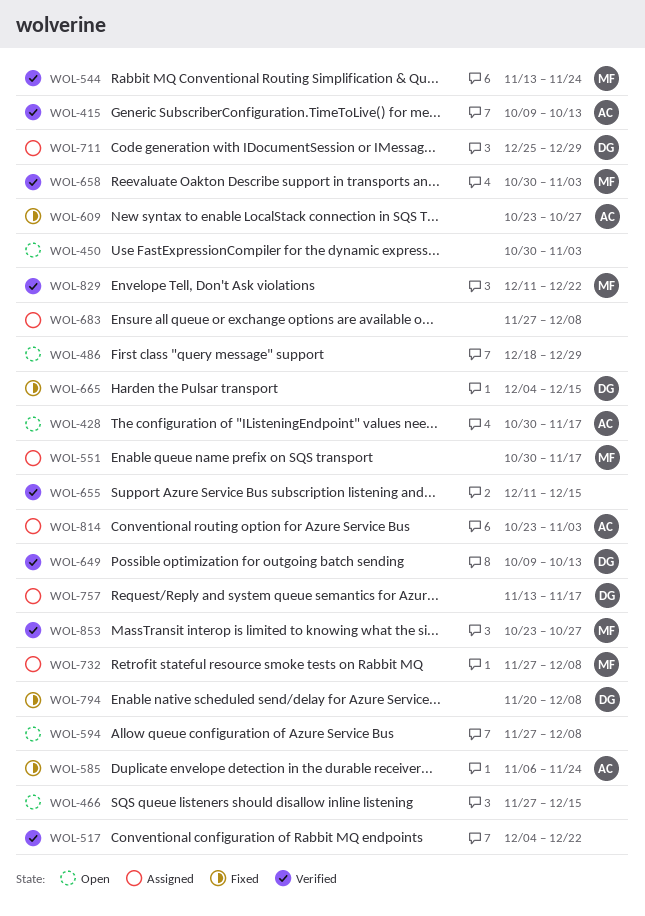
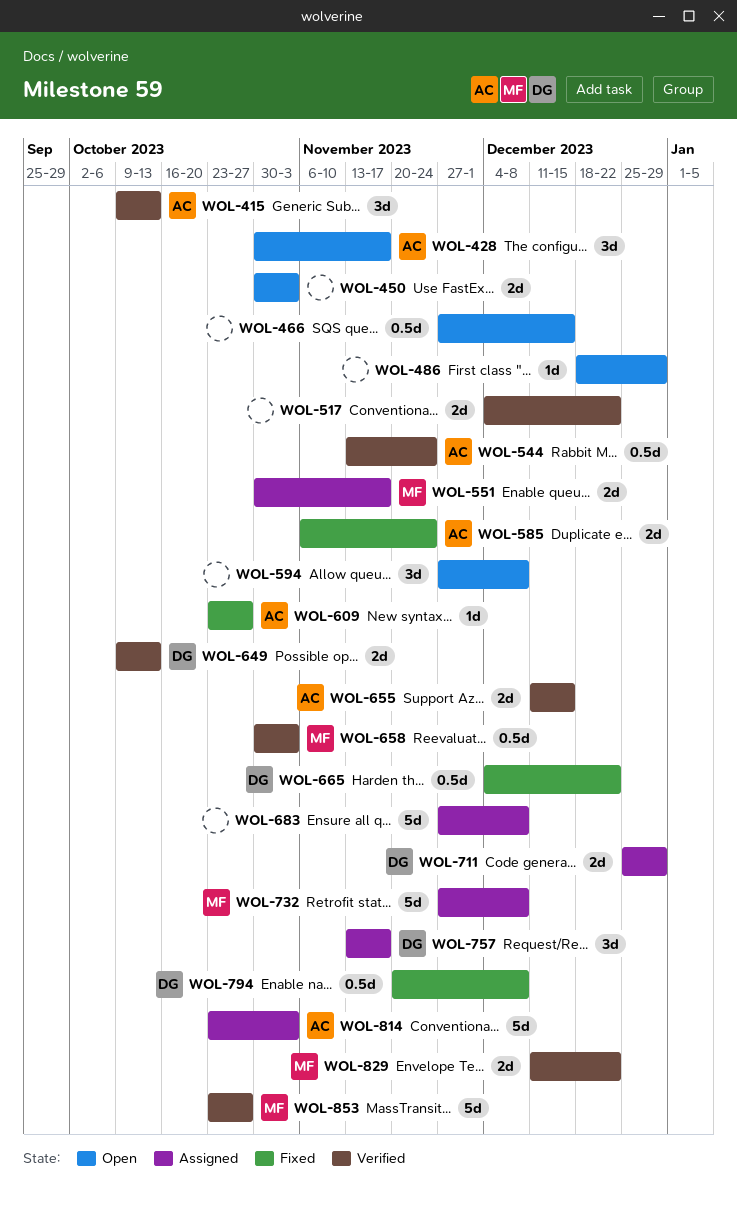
WOL-544, owner: MF -> AC
WOL-655, owner: none -> AC
WOL-665, due: Dec 15 -> Dec 22

